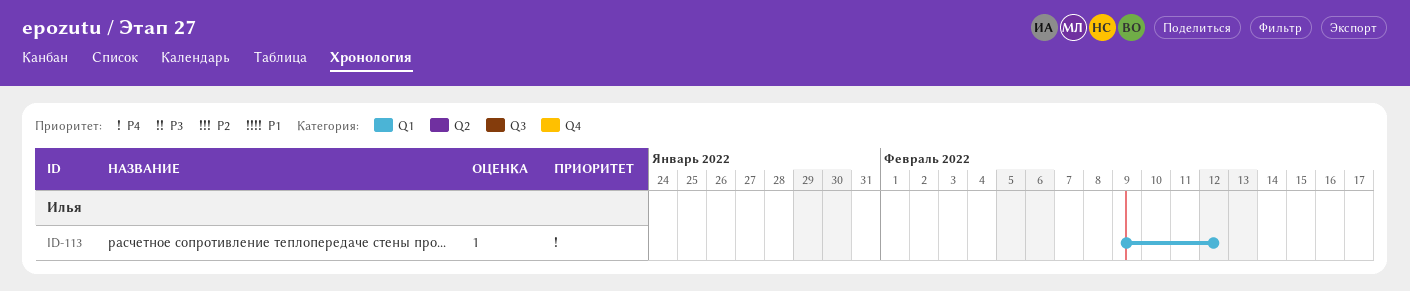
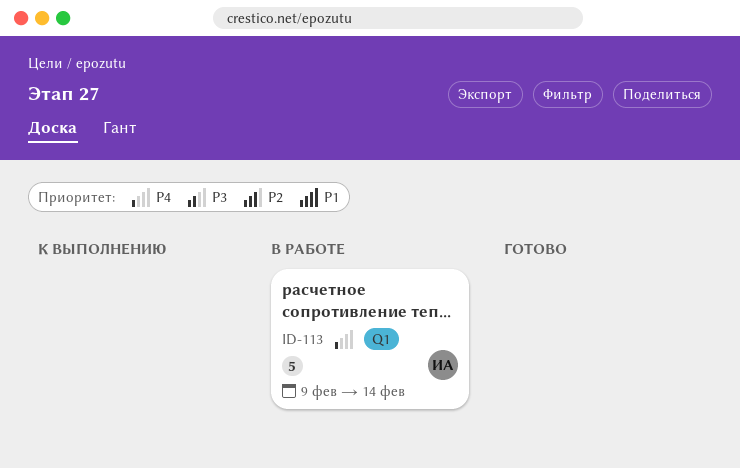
ID-113, estimate: 1 -> 5
ID-113, due: Feb 12 -> Feb 14

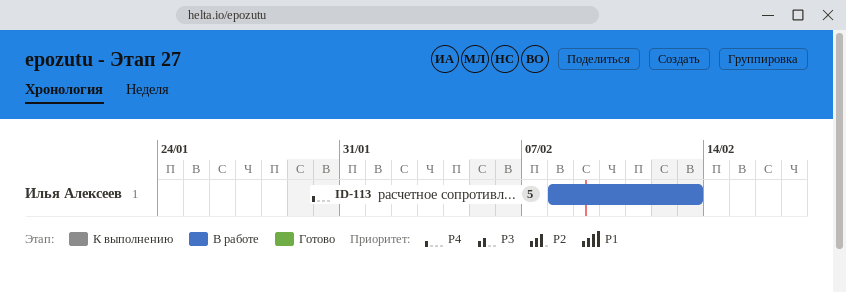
ID-113, start: Feb 9 -> Feb 8
ID-113, due: Feb 14 -> Feb 13

